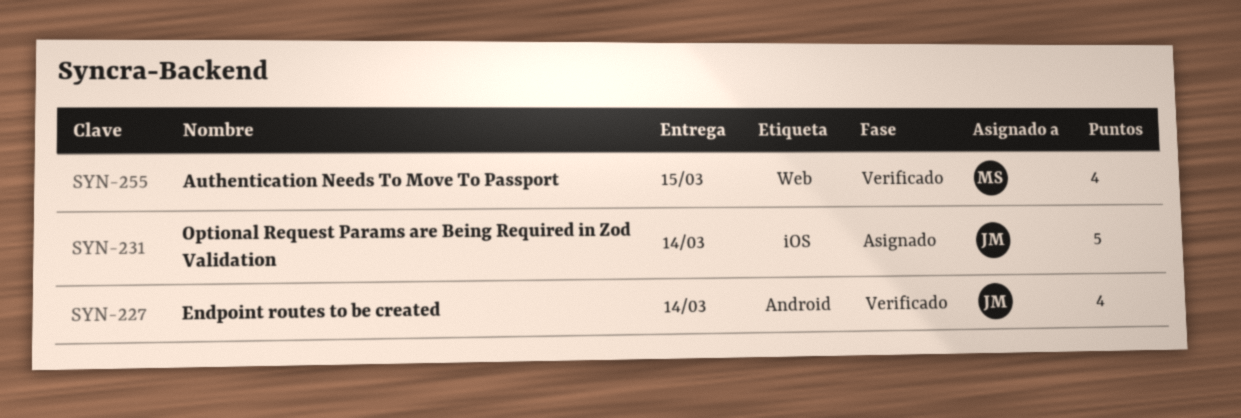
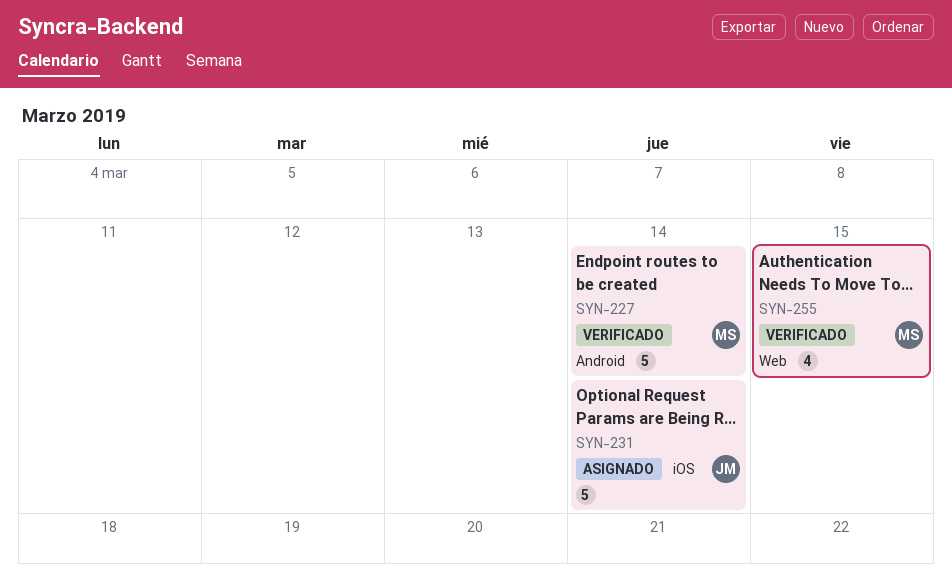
SYN-227, owner: JM -> MS
SYN-227, estimate: 4 -> 5

